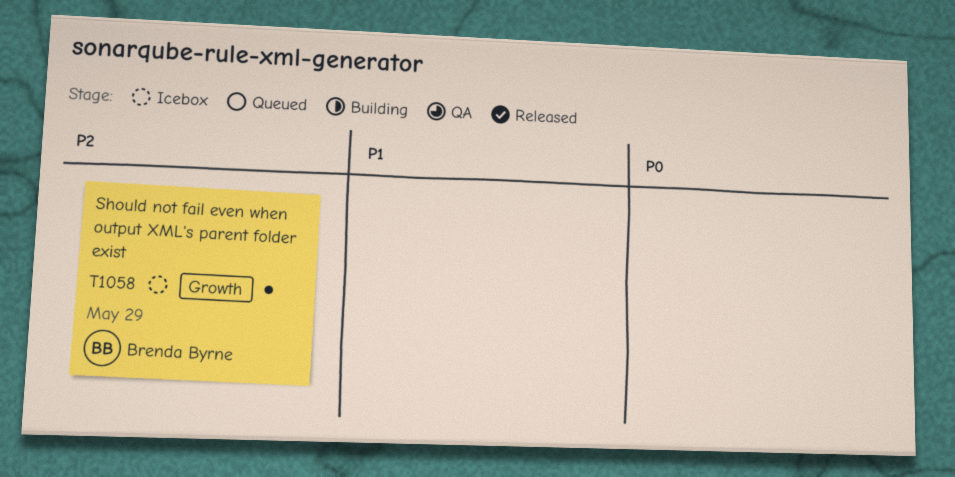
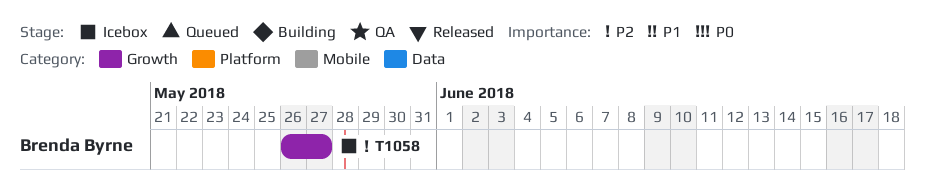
T1058, due: May 29 -> May 27

